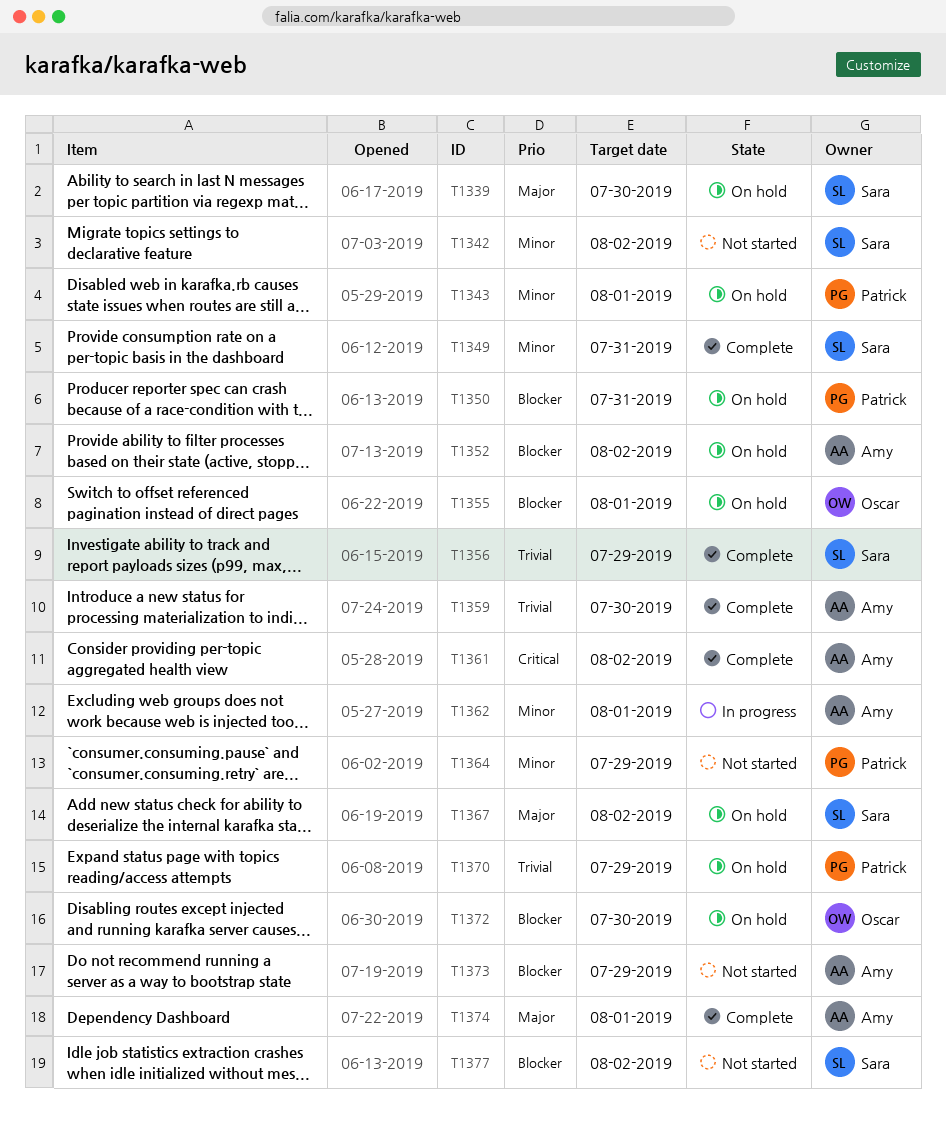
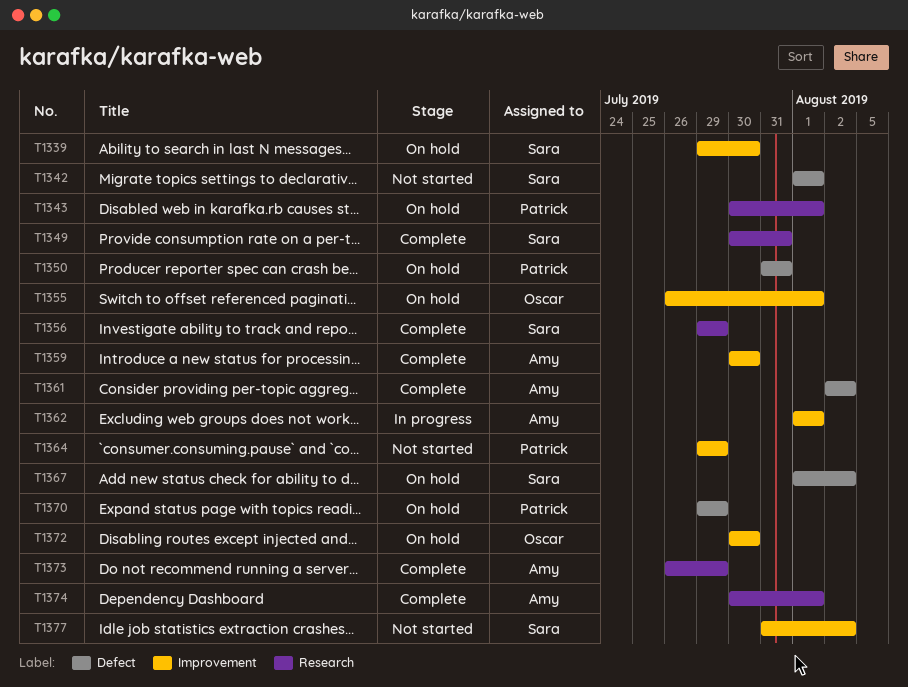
T1342, due: Aug 2 -> Aug 1
T1352: present -> none
T1373, status: Not started -> Complete

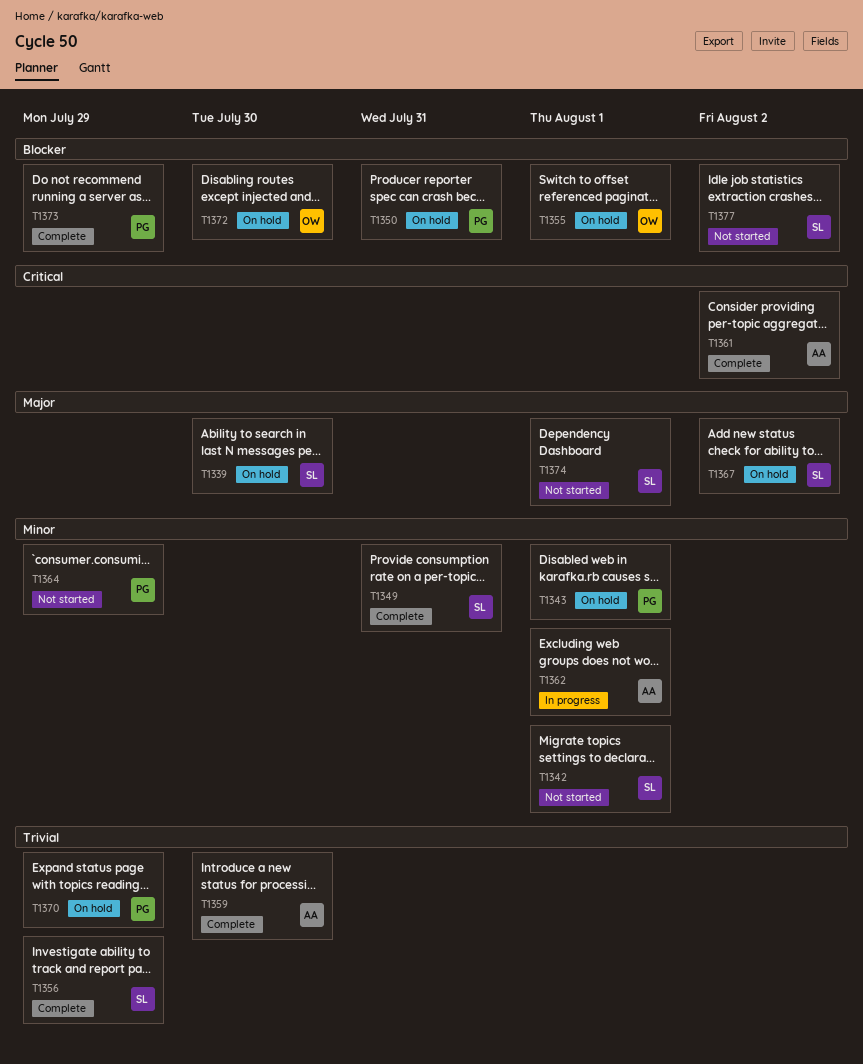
T1373, owner: Amy -> Patrick
T1374, status: Complete -> Not started
T1374, owner: Amy -> Sara

